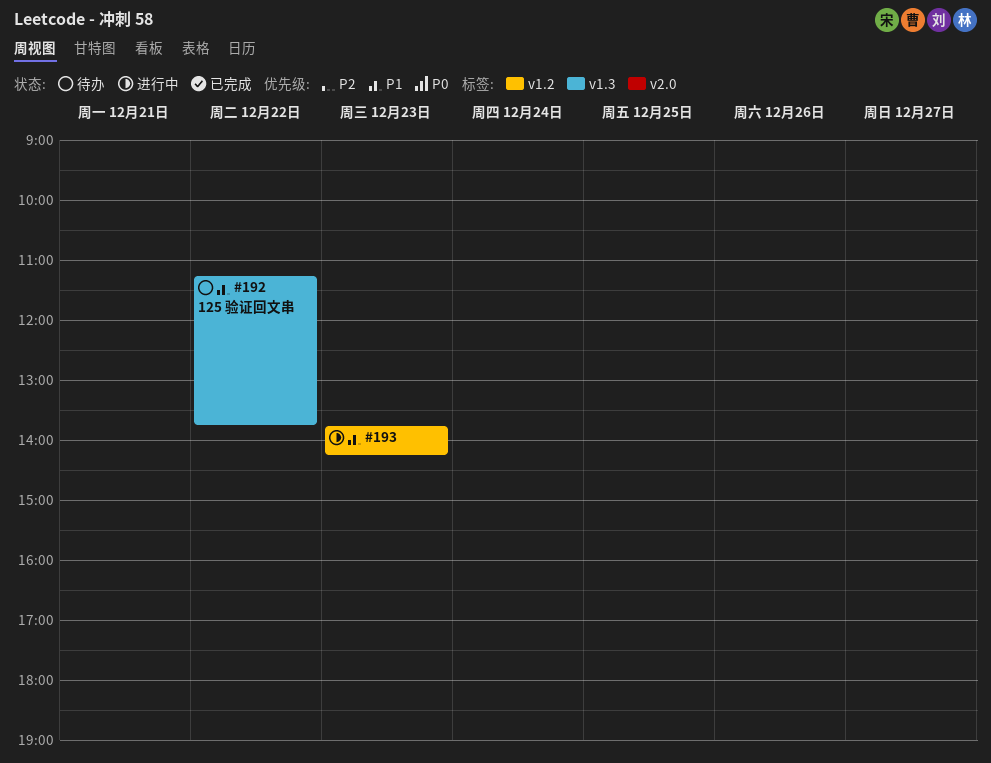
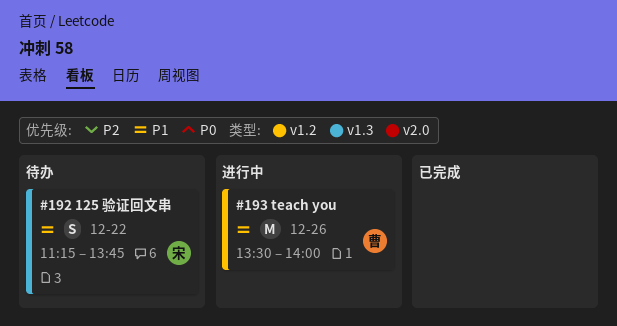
#193, day: Dec 23 -> Dec 26
#193, begins: 13:45 -> 13:30
#193, ends: 14:15 -> 14:00

